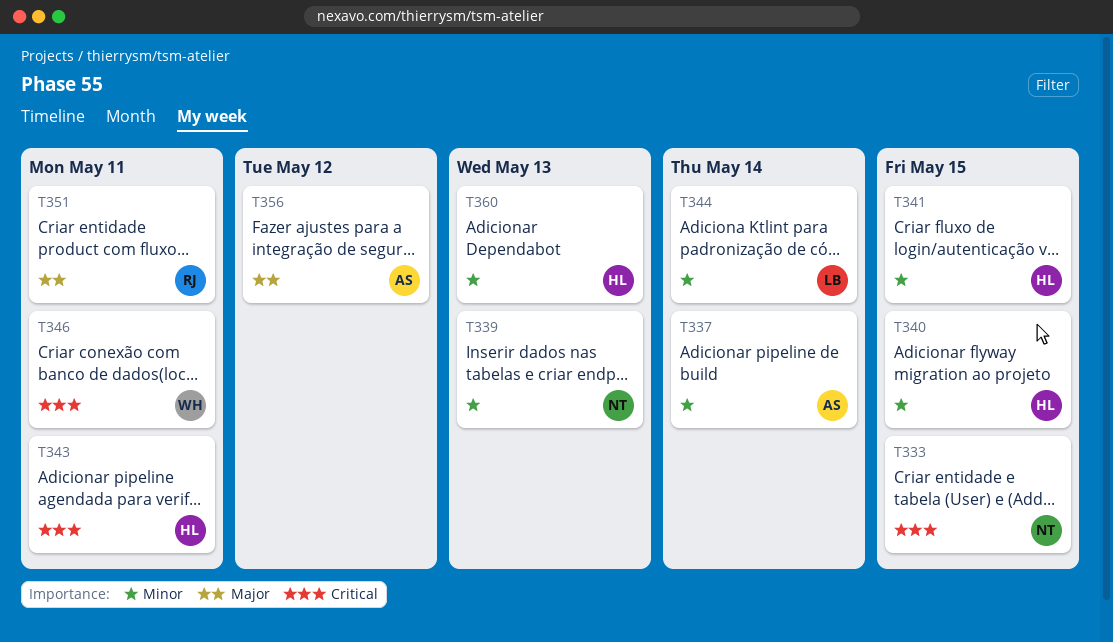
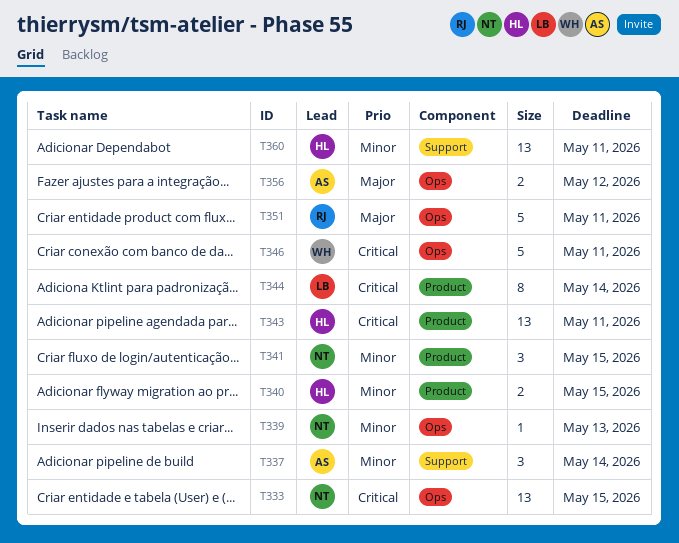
T341, owner: HL -> NT
T344, priority: Minor -> Critical
T360, due: May 13 -> May 11

